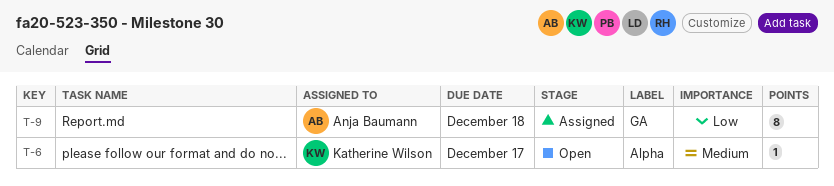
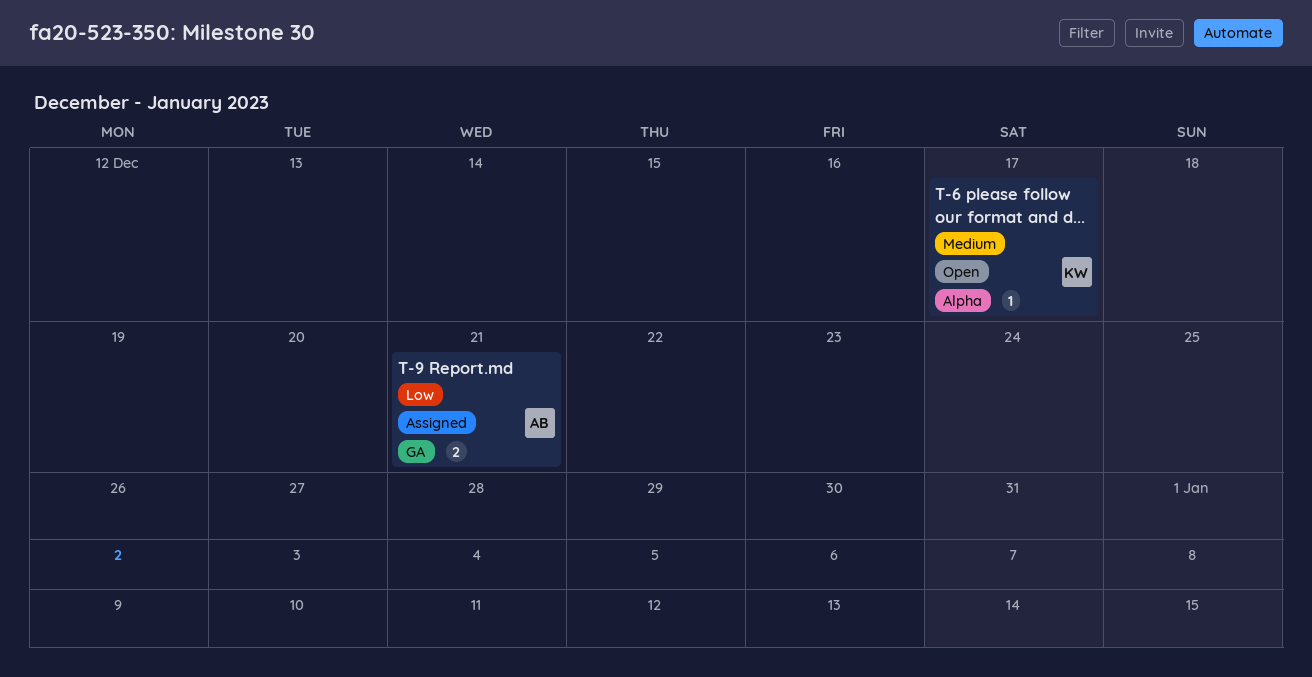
T-9, estimate: 8 -> 2
T-9, due: Dec 18 -> Dec 21

